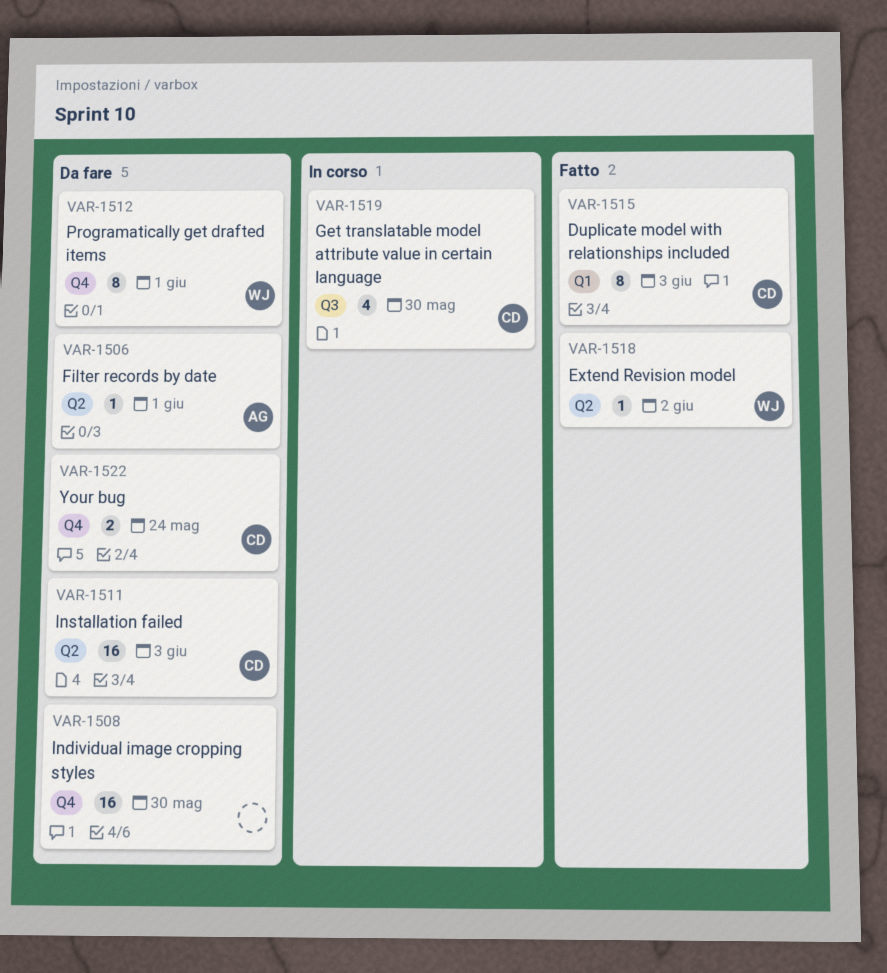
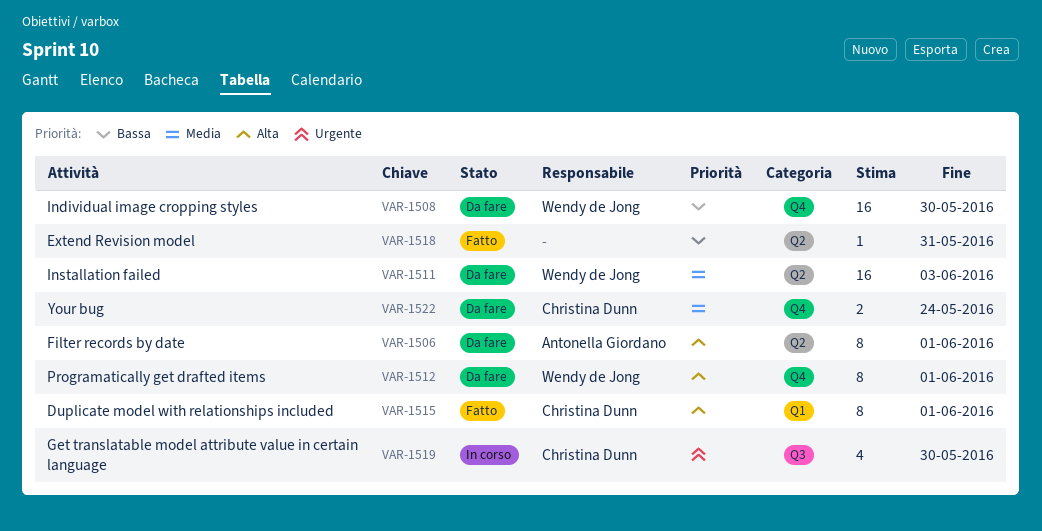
VAR-1506, estimate: 1 -> 8
VAR-1508, owner: none -> Wendy de Jong
VAR-1511, owner: Christina Dunn -> Wendy de Jong
VAR-1515, due: Jun 3 -> Jun 1
VAR-1518, owner: Wendy de Jong -> none
VAR-1518, due: Jun 2 -> May 31

